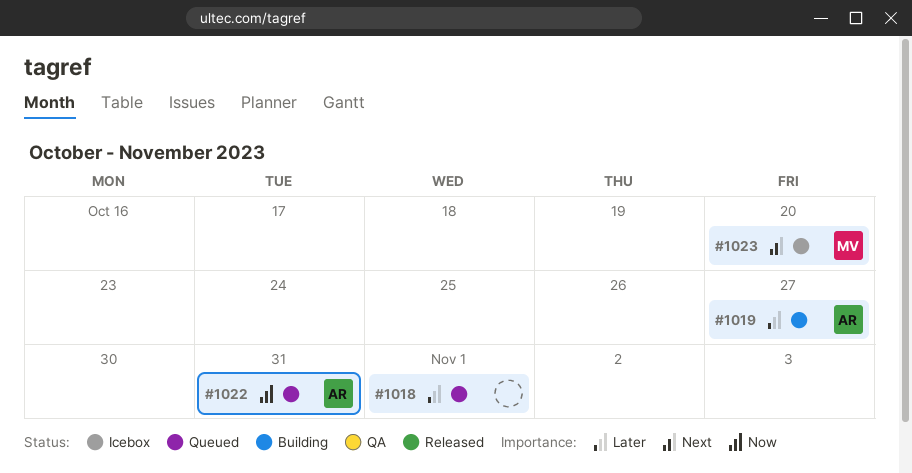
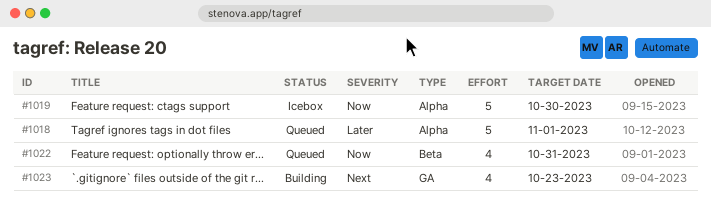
#1019, status: Building -> Icebox
#1019, priority: Later -> Now
#1019, due: Oct 27 -> Oct 30
#1023, status: Icebox -> Building
#1023, due: Oct 20 -> Oct 23

